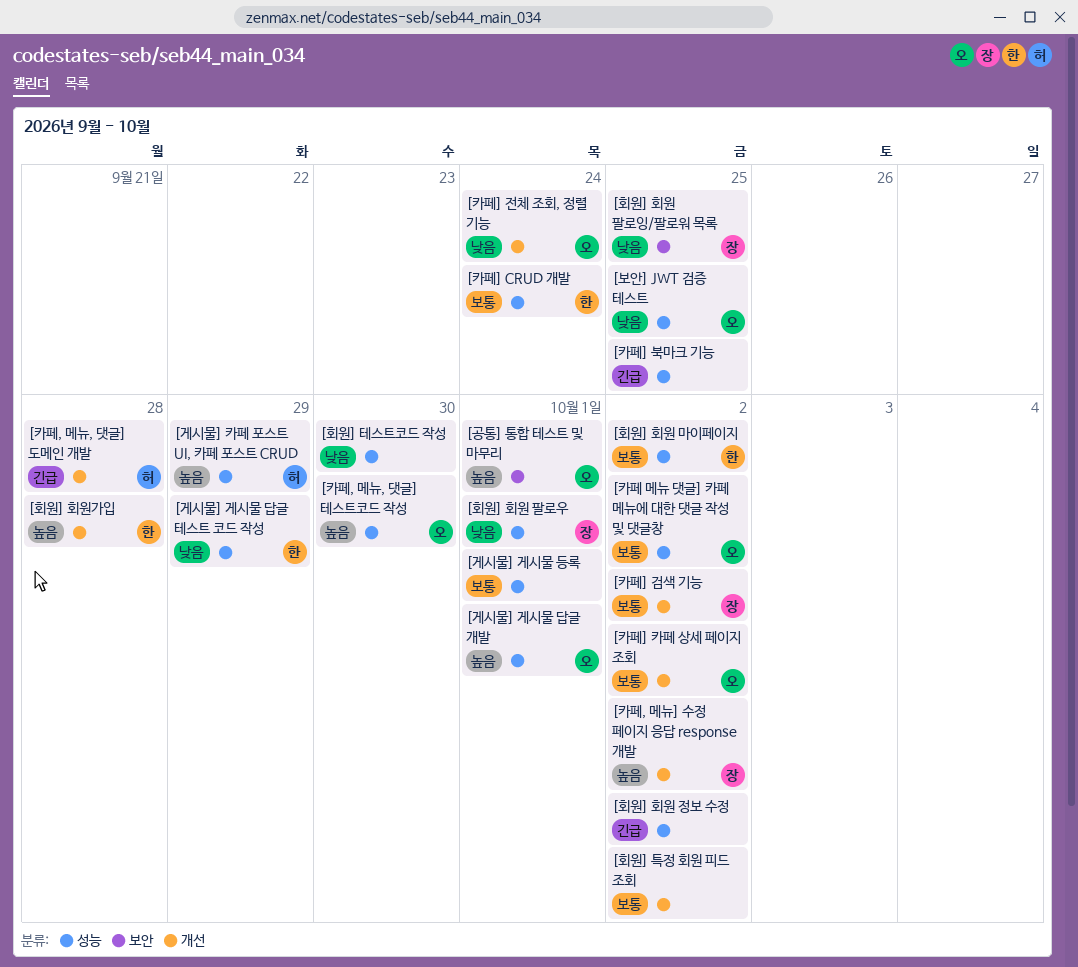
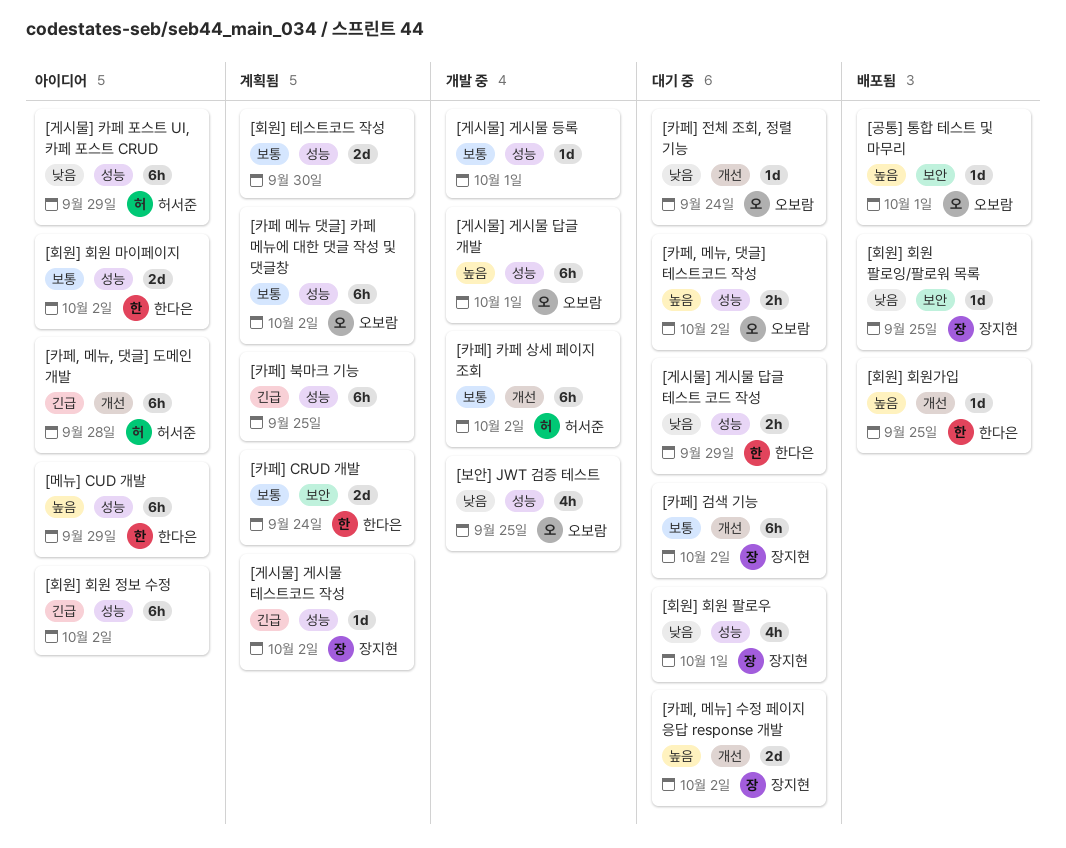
[게시물] 게시물 테스트코드 작성: none -> present
[게시물] 카페 포스트 UI, 카페 포스트 CRUD, priority: 높음 -> 낮음
[메뉴] CUD 개발: none -> present
[카페, 메뉴, 댓글] 테스트코드 작성, due: Sep 30 -> Oct 2
[카페] CRUD 개발, label: 성능 -> 보안
[카페] 카페 상세 페이지 조회, owner: 오보람 -> 허서준
[회원] 테스트코드 작성, priority: 낮음 -> 보통
[회원] 특정 회원 피드 조회: present -> none
[회원] 회원가입, due: Sep 28 -> Sep 25

